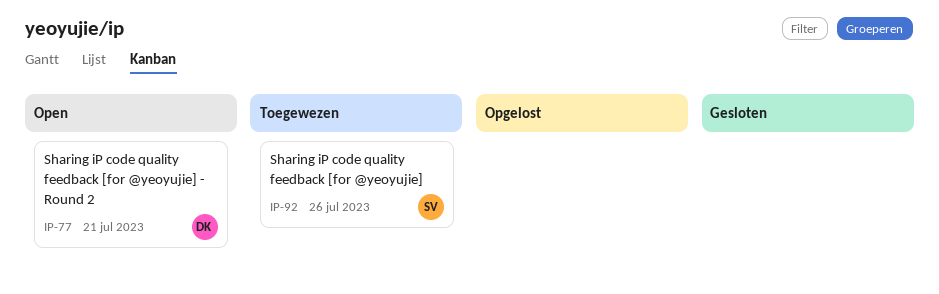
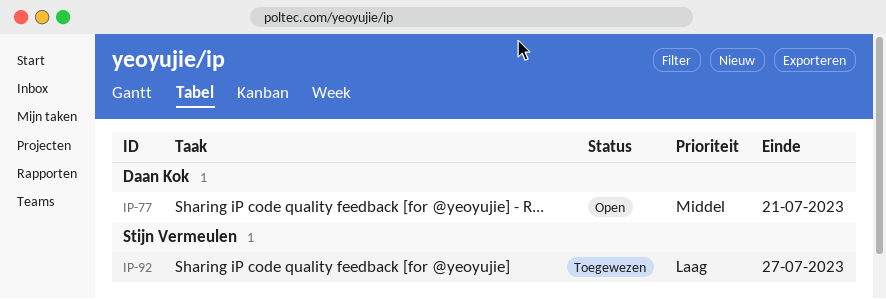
IP-92, due: Jul 26 -> Jul 27

